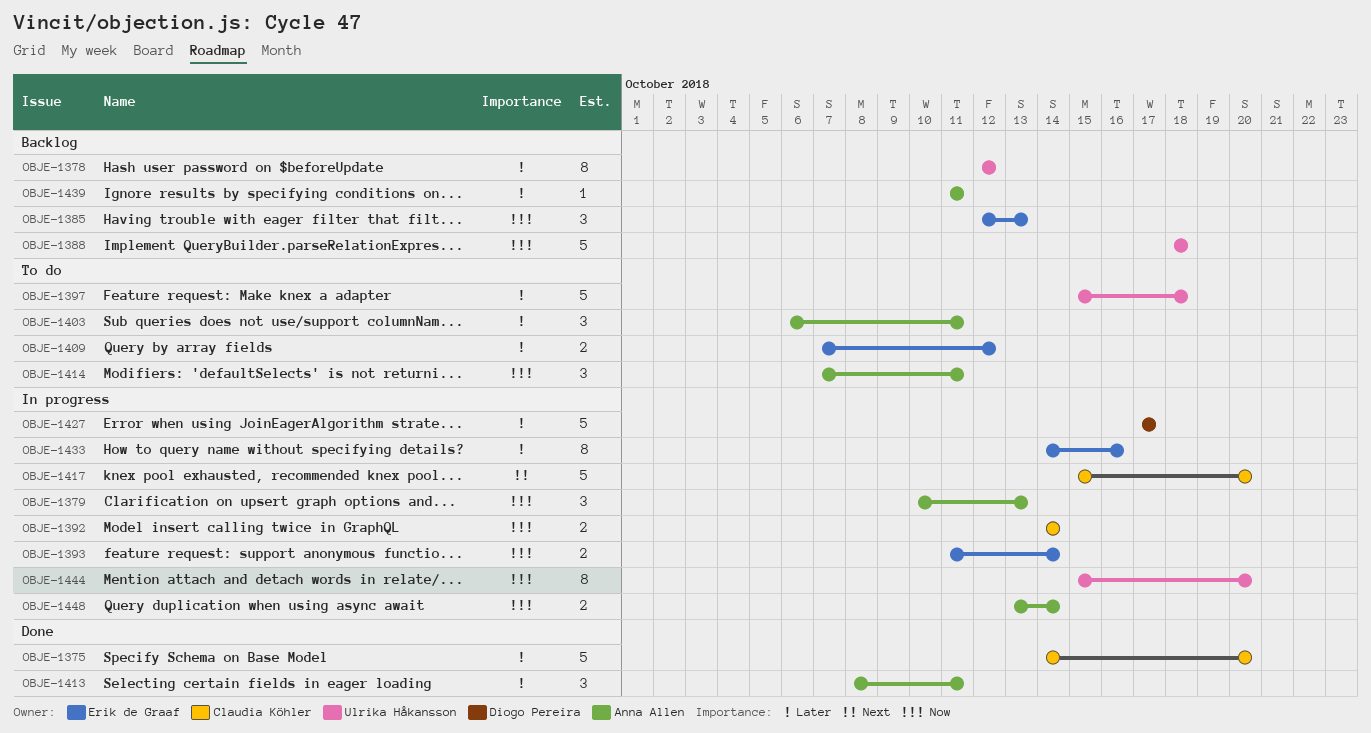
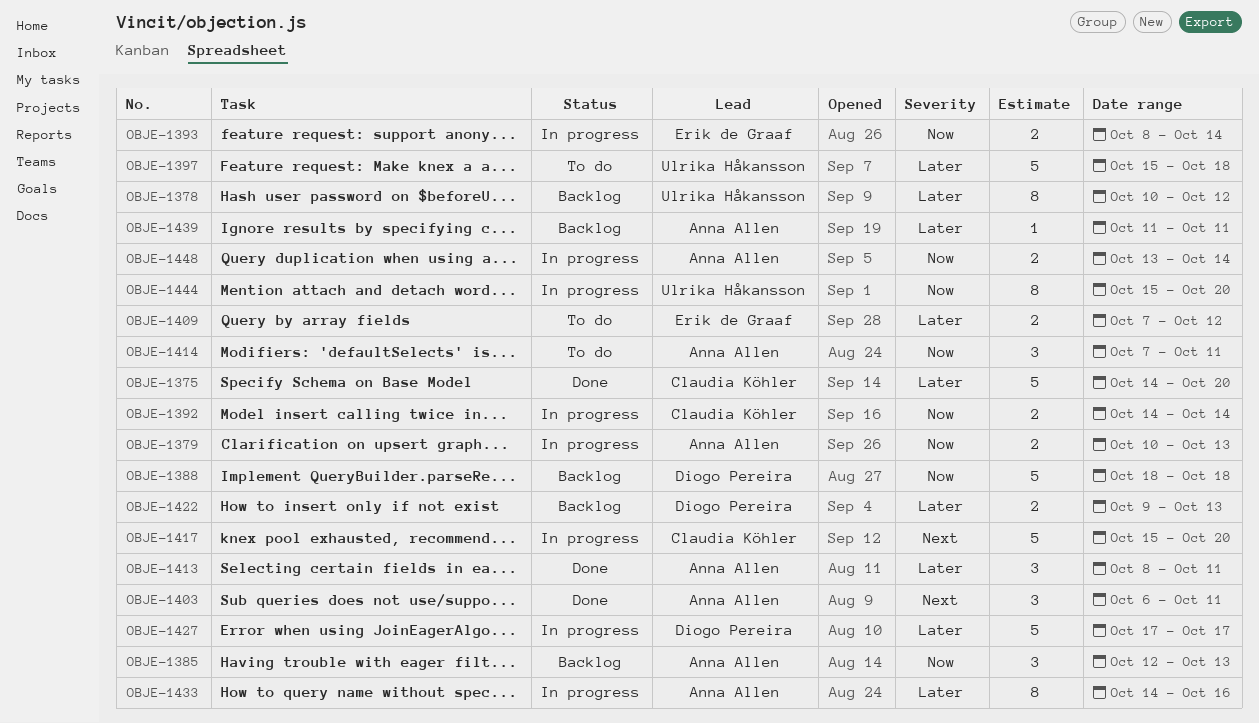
OBJE-1378, start: Oct 12 -> Oct 10
OBJE-1379, estimate: 3 -> 2
OBJE-1385, owner: Erik de Graaf -> Anna Allen
OBJE-1388, owner: Ulrika Håkansson -> Diogo Pereira
OBJE-1393, start: Oct 11 -> Oct 8
OBJE-1403, status: To do -> Done
OBJE-1403, priority: Later -> Next
OBJE-1422: none -> present
OBJE-1433, owner: Erik de Graaf -> Anna Allen

